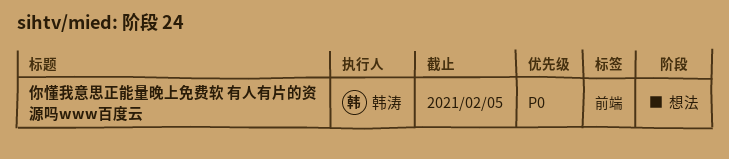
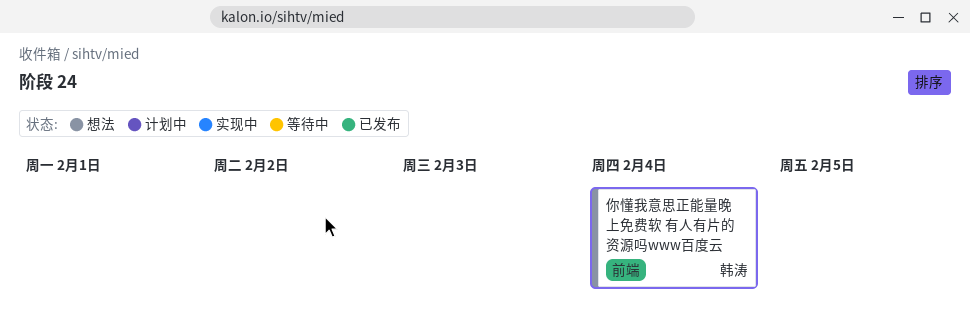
你懂我意思正能量晚上免费软 有人有片的资源吗www百度云, due: Feb 5 -> Feb 4

